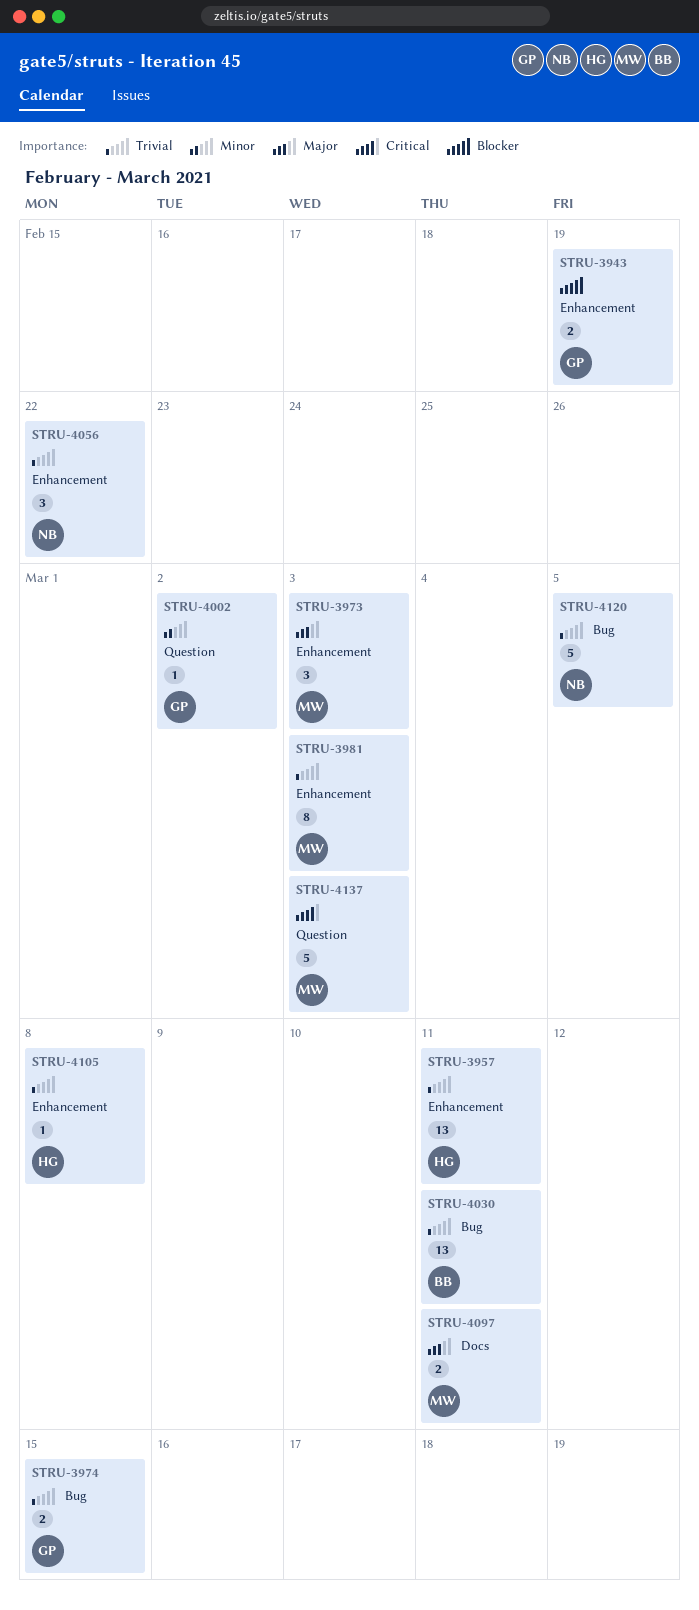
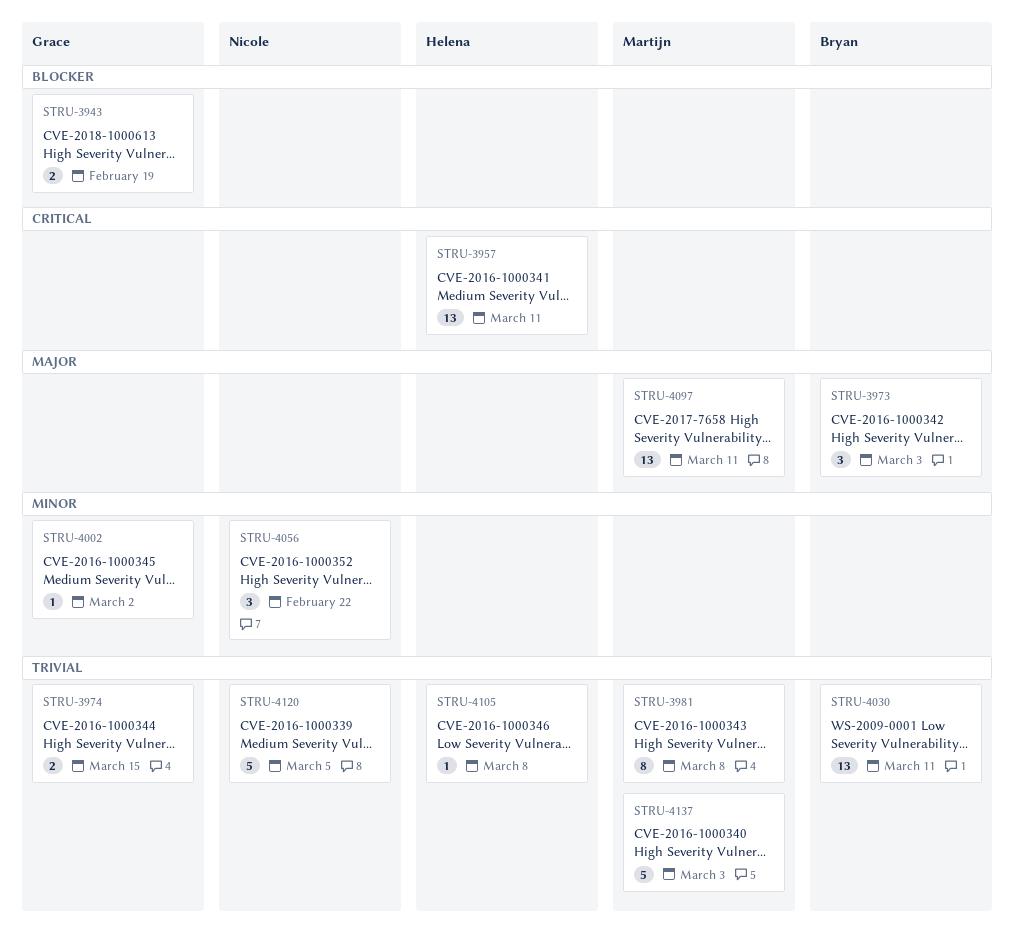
STRU-3957, priority: Trivial -> Critical
STRU-3973, owner: Martijn -> Bryan
STRU-3981, due: Mar 3 -> Mar 8
STRU-4056, priority: Trivial -> Minor
STRU-4097, estimate: 2 -> 13
STRU-4137, priority: Critical -> Trivial

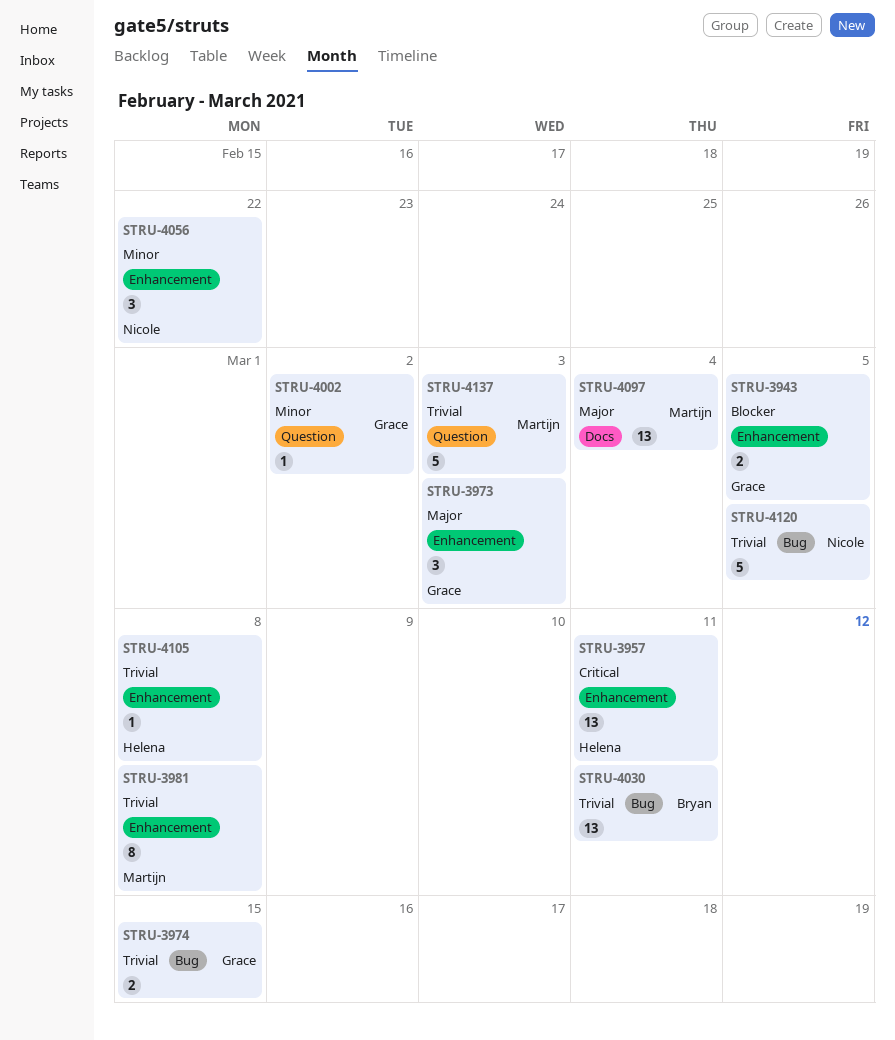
STRU-3943, due: Feb 19 -> Mar 5
STRU-3973, owner: Bryan -> Grace
STRU-4097, due: Mar 11 -> Mar 4

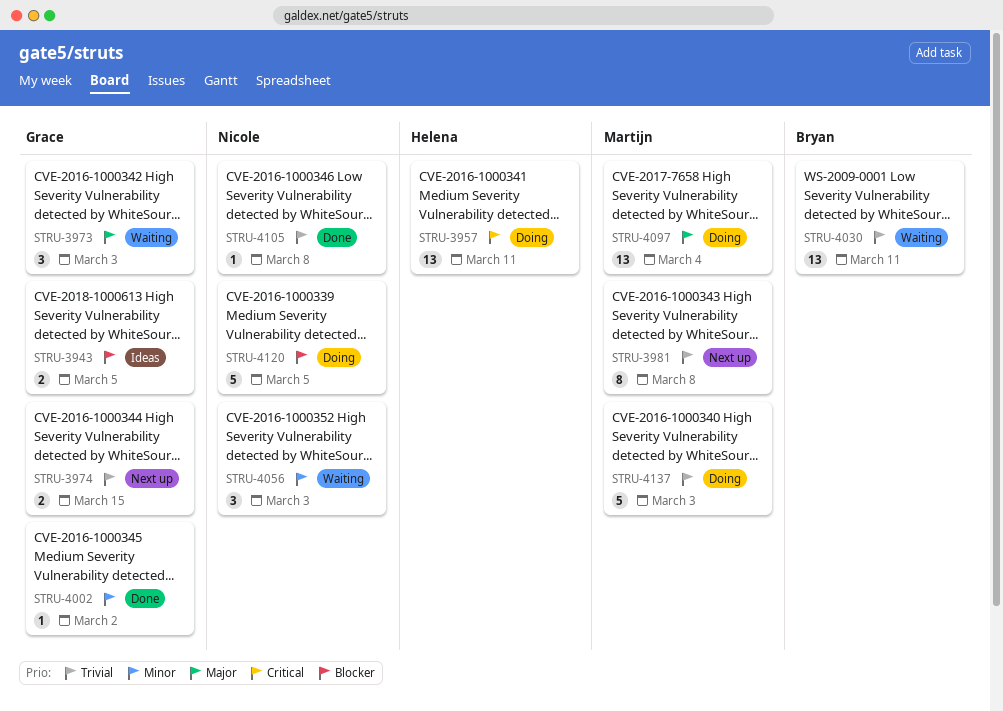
STRU-4056, due: Feb 22 -> Mar 3
STRU-4105, owner: Helena -> Nicole
STRU-4120, priority: Trivial -> Blocker

